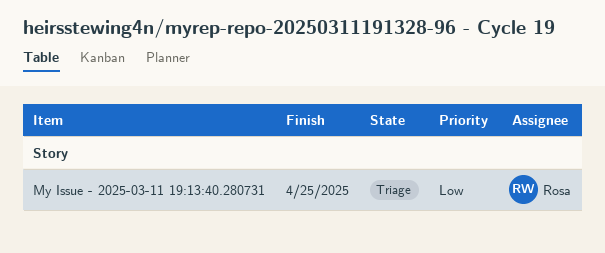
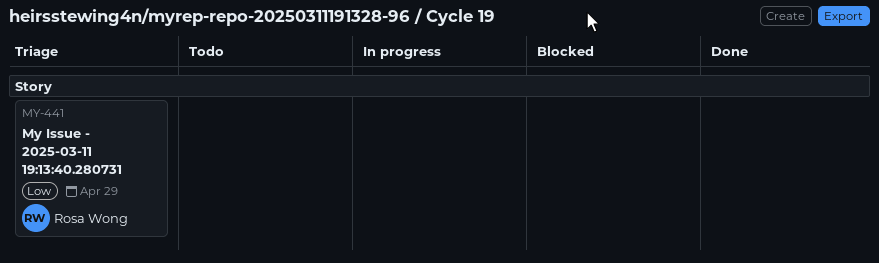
My Issue - 2025-03-11 19:13:40.280731, due: Apr 25 -> Apr 29

